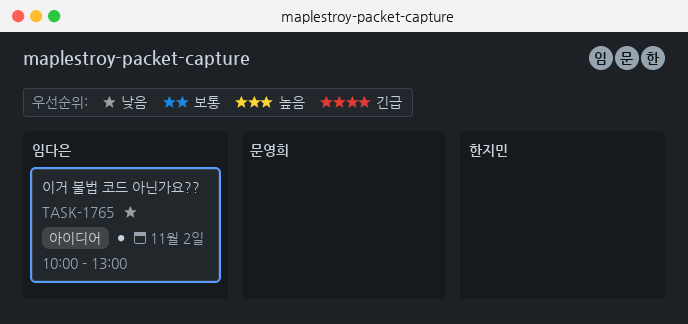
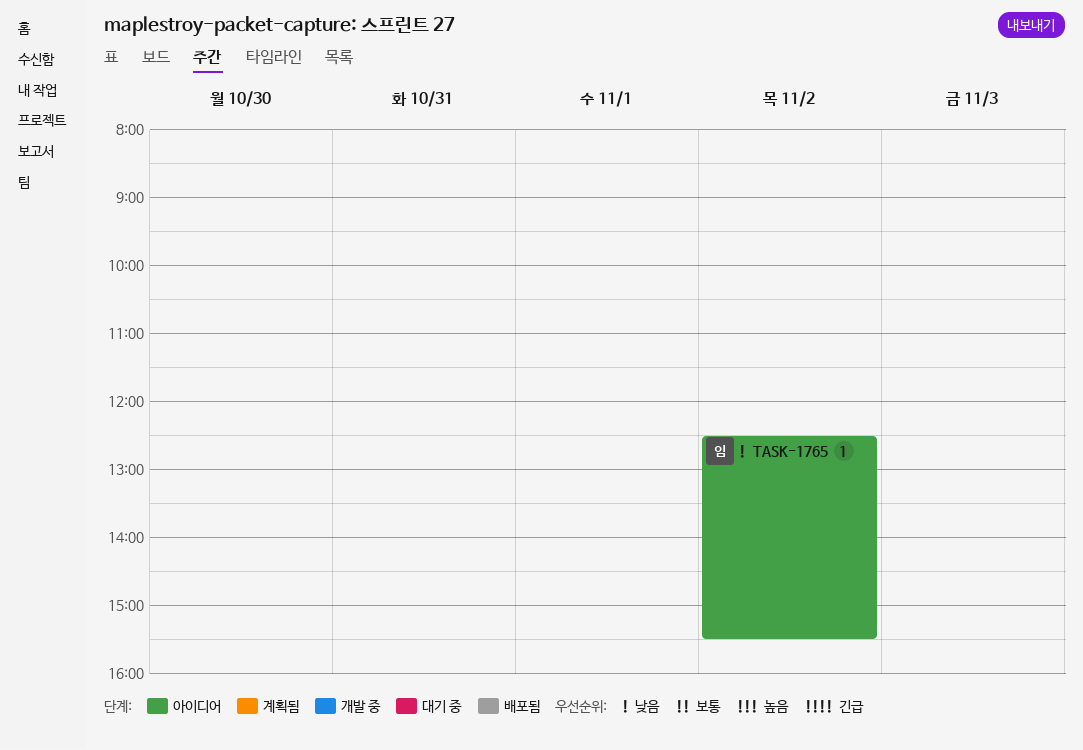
TASK-1765, begins: 10:00 -> 12:30
TASK-1765, ends: 13:00 -> 15:30

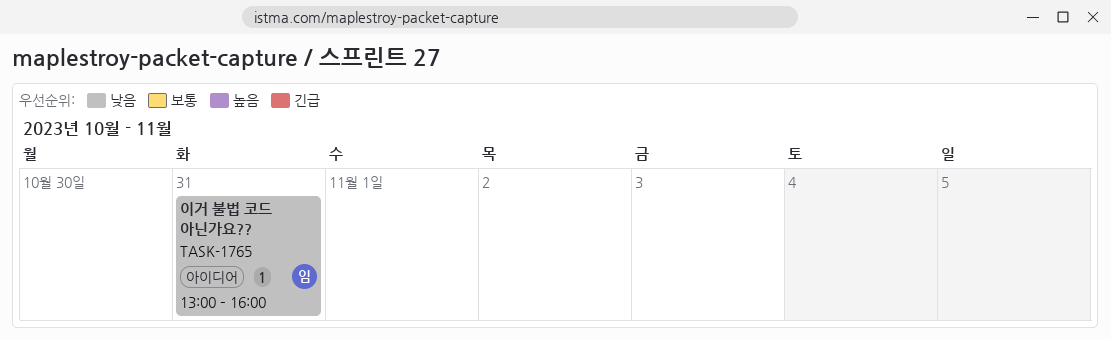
TASK-1765, day: Nov 2 -> Oct 31
TASK-1765, begins: 12:30 -> 13:00
TASK-1765, ends: 15:30 -> 16:00

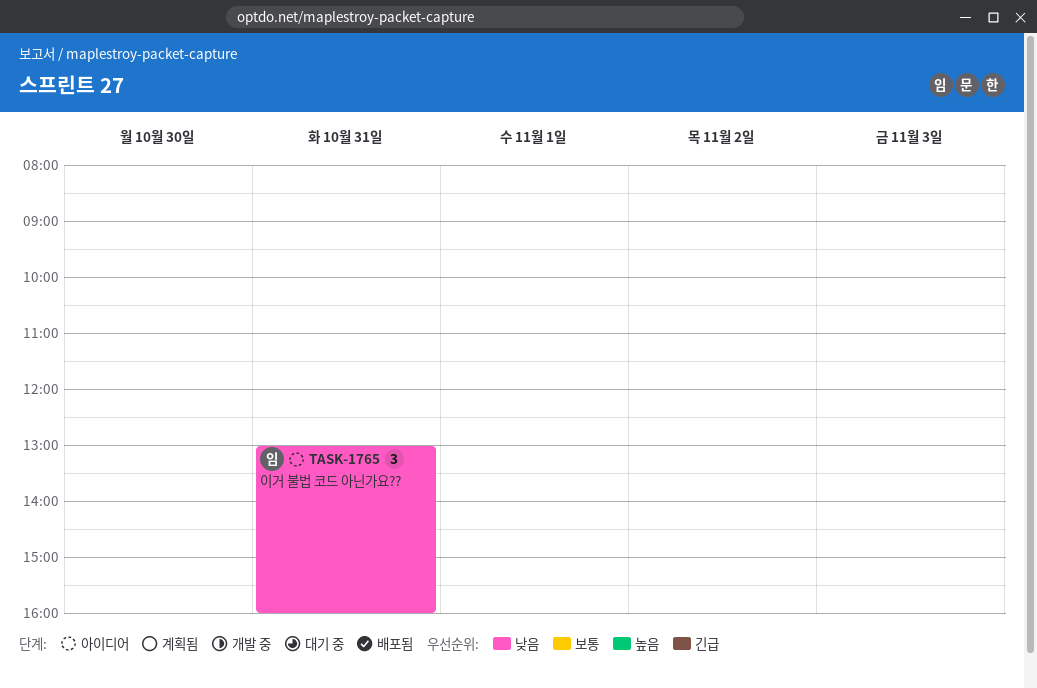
TASK-1765, estimate: 1 -> 3

